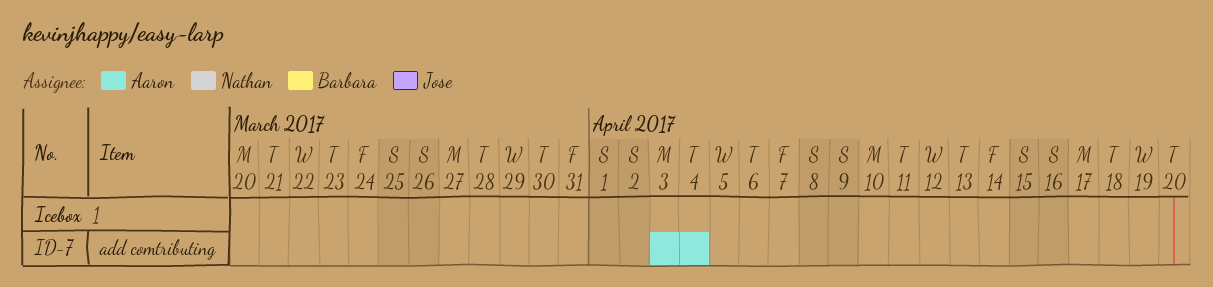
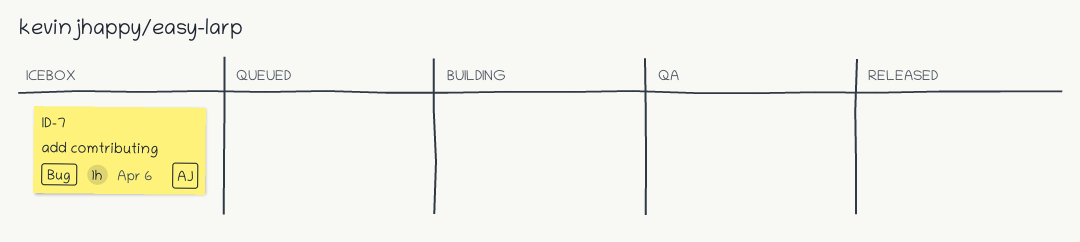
ID-7, due: Apr 4 -> Apr 6

